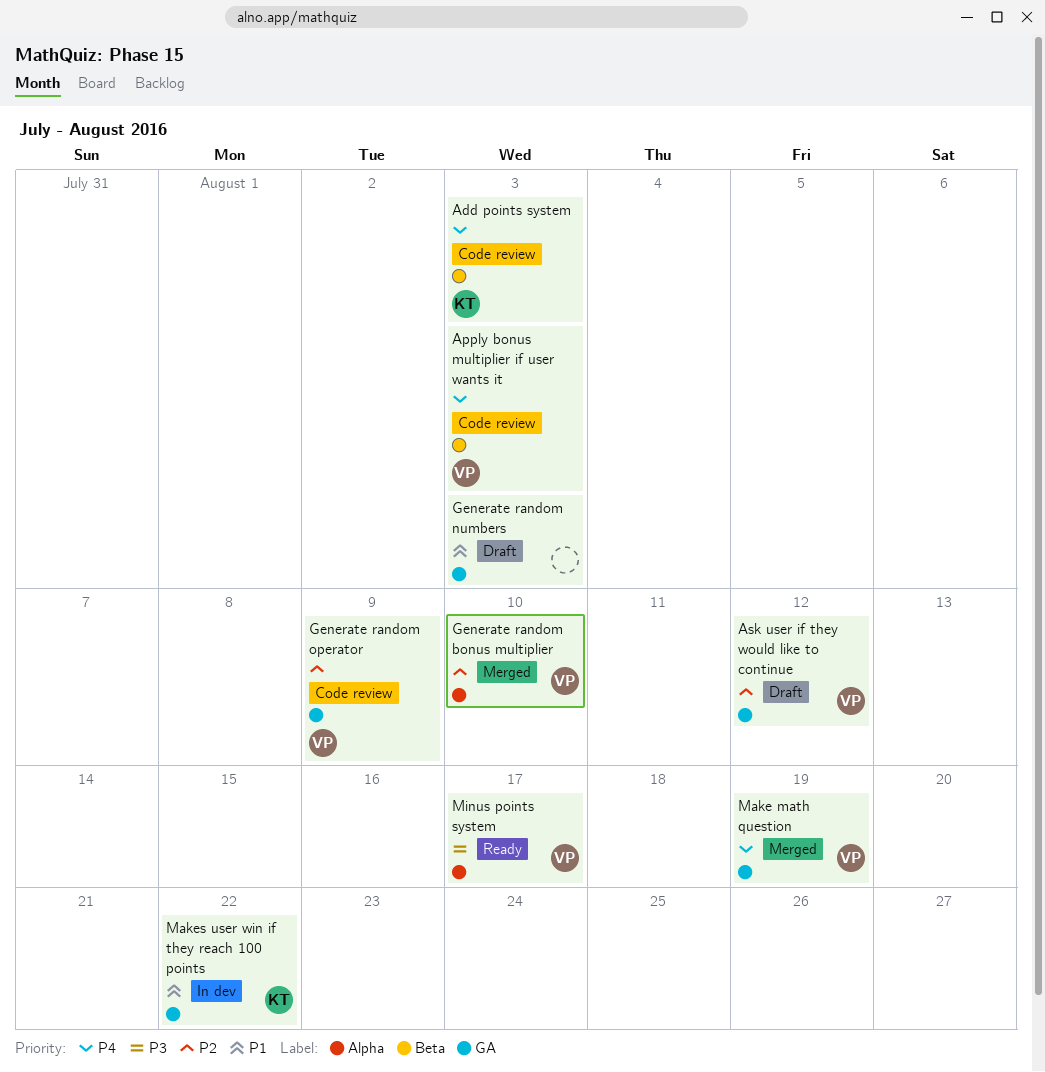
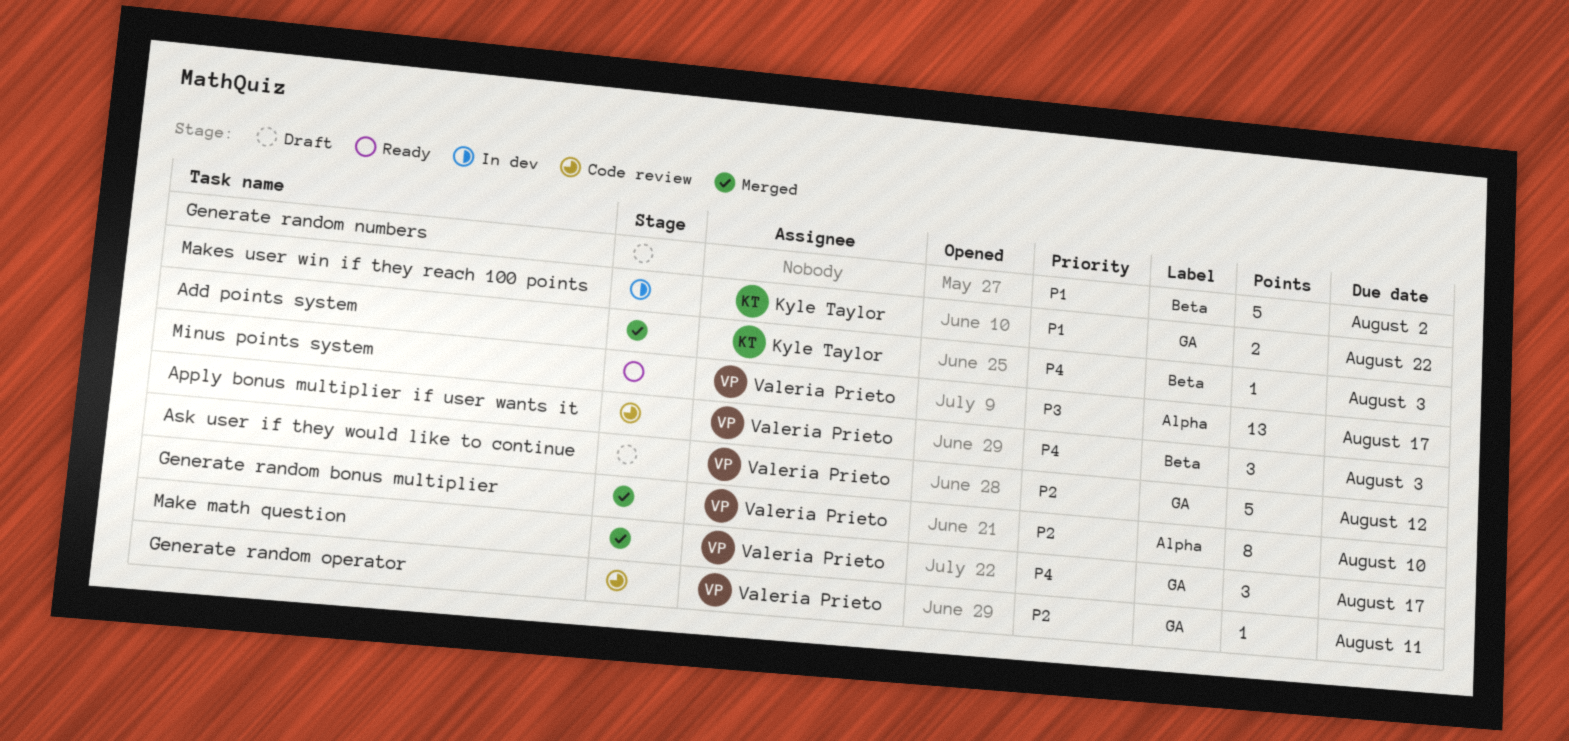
Add points system, status: Code review -> Merged
Generate random numbers, label: GA -> Beta
Generate random numbers, due: Aug 3 -> Aug 2
Generate random operator, due: Aug 9 -> Aug 11
Make math question, due: Aug 19 -> Aug 17

